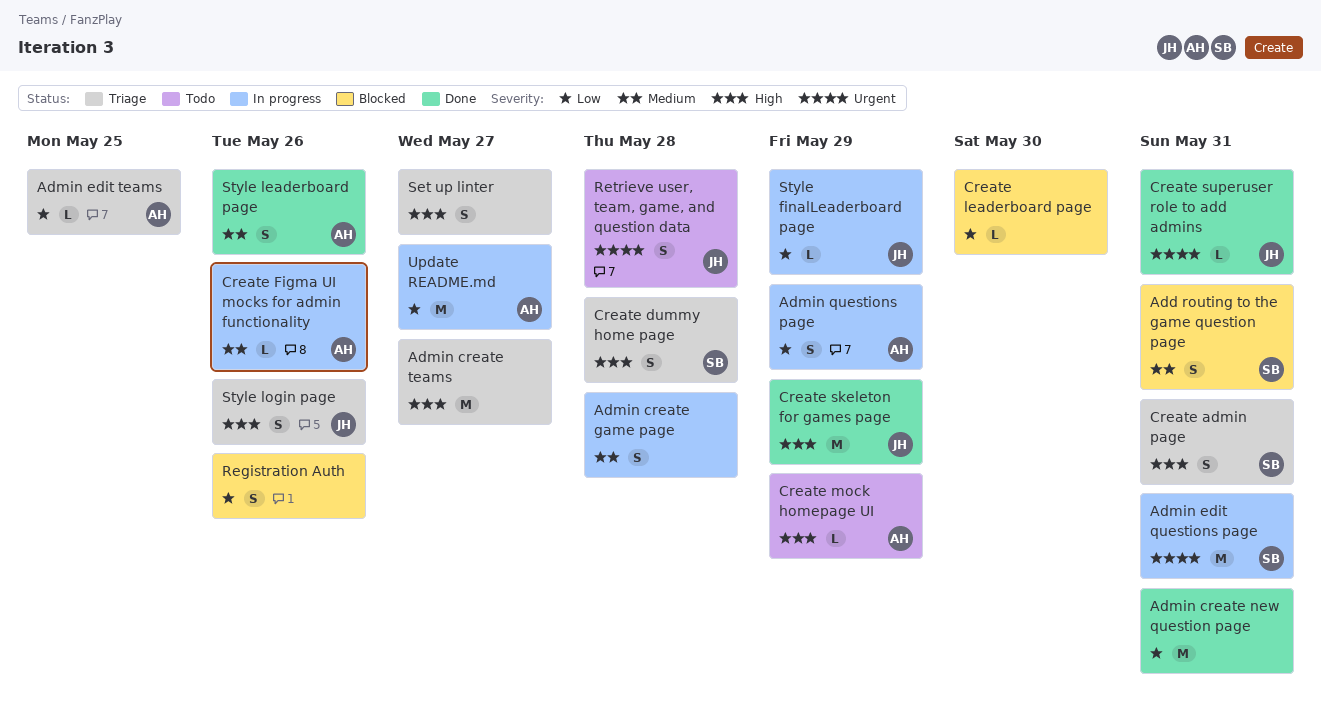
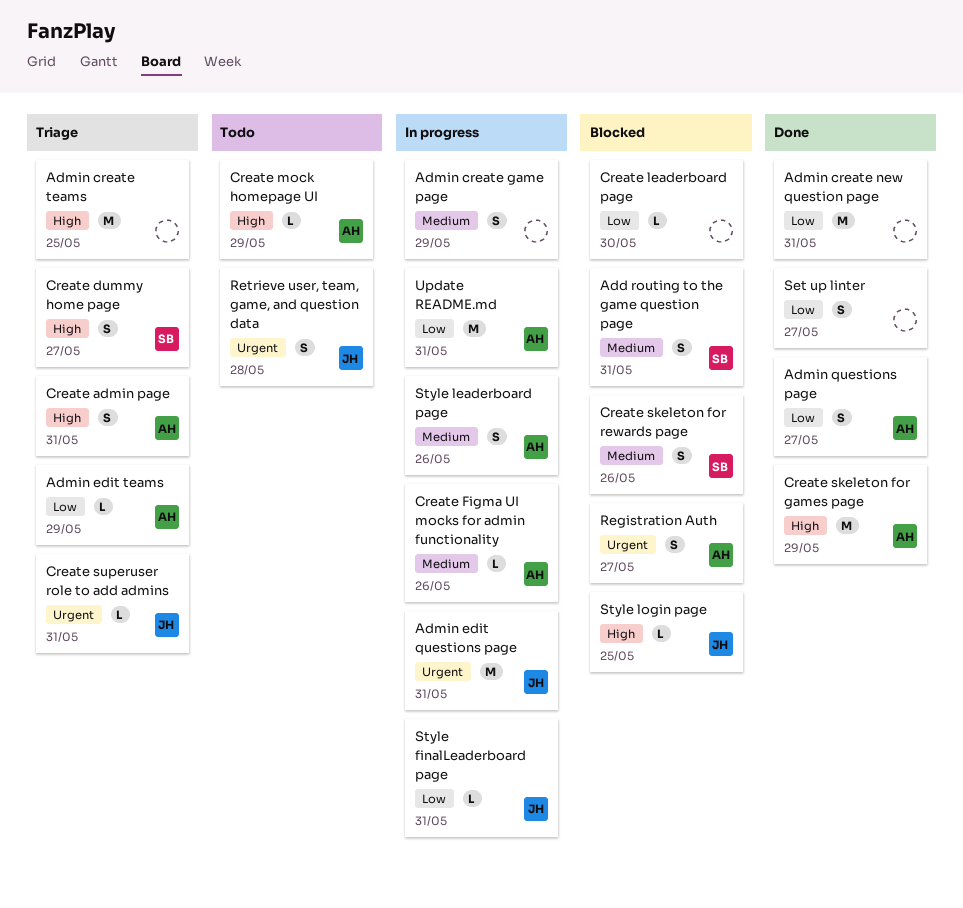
Admin create game page, due: May 28 -> May 29
Admin create teams, due: May 27 -> May 25
Admin edit questions page, owner: SB -> JH
Admin edit teams, due: May 25 -> May 29
Admin questions page, status: In progress -> Done
Admin questions page, due: May 29 -> May 27
Create admin page, owner: SB -> AH
Create dummy home page, due: May 28 -> May 27
Create skeleton for games page, owner: JH -> AH
Create skeleton for rewards page: none -> present
Create superuser role to add admins, status: Done -> Triage
Registration Auth, owner: none -> AH
Registration Auth, priority: Low -> Urgent
Registration Auth, due: May 26 -> May 27
Set up linter, status: Triage -> Done
Set up linter, priority: High -> Low
Style finalLeaderboard page, due: May 29 -> May 31
Style leaderboard page, status: Done -> In progress
Style login page, status: Triage -> Blocked
Style login page, estimate: S -> L
Style login page, due: May 26 -> May 25
Update README.md, due: May 27 -> May 31

